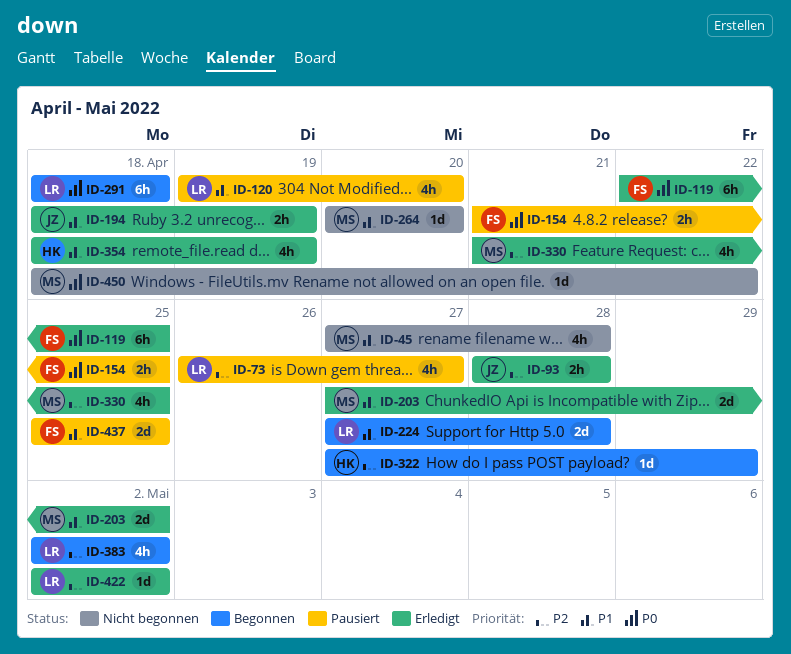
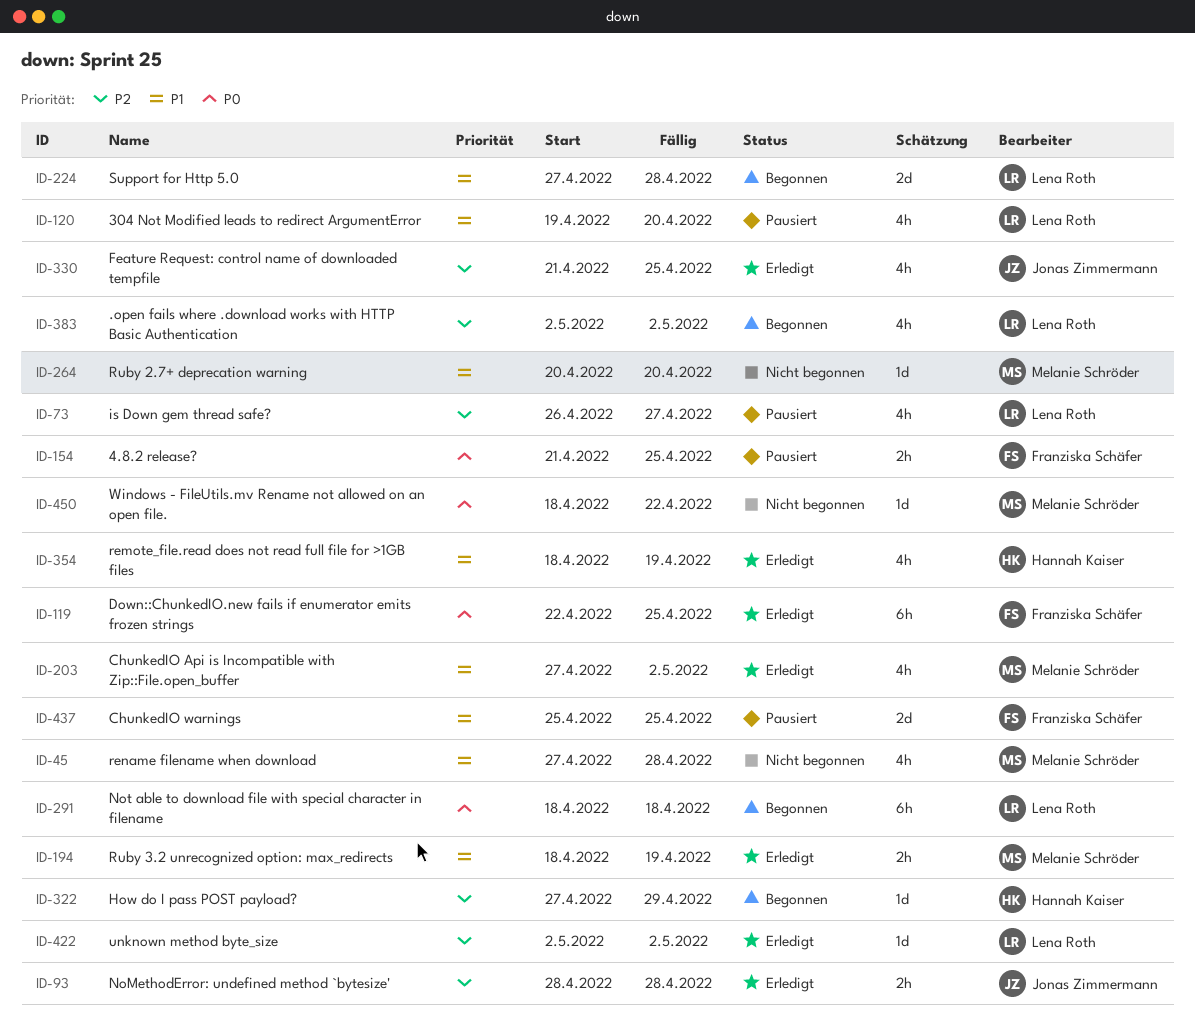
ID-194, owner: Jonas Zimmermann -> Melanie Schröder
ID-203, estimate: 2d -> 4h
ID-330, owner: Melanie Schröder -> Jonas Zimmermann

